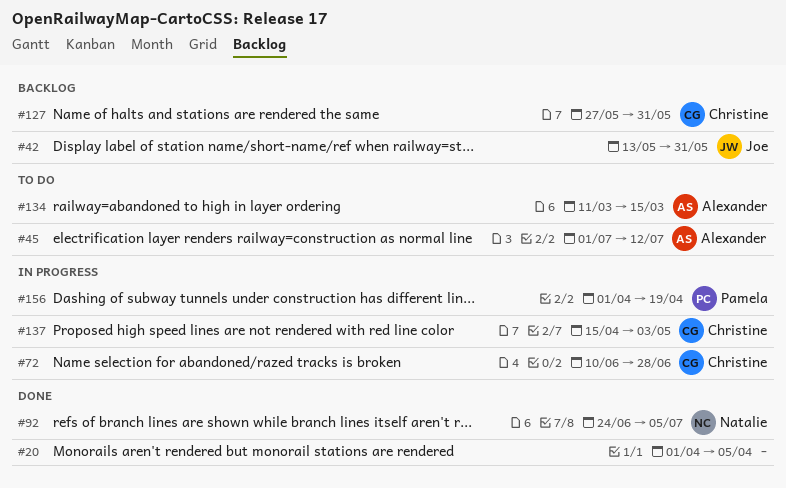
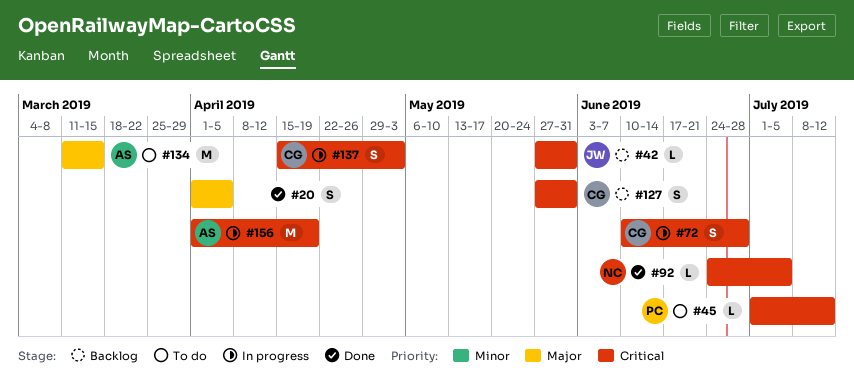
#42, start: May 13 -> May 27
#45, owner: Alexander -> Pamela
#156, owner: Pamela -> Alexander

